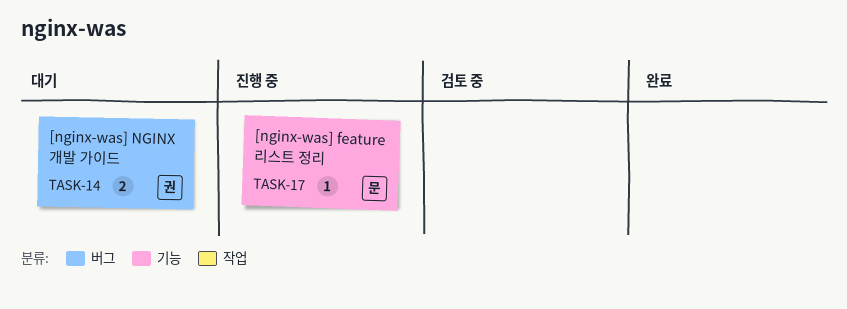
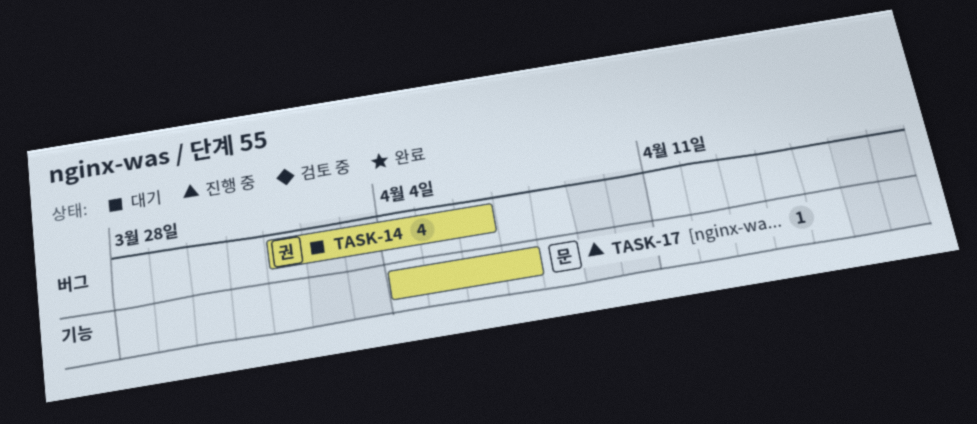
TASK-14, estimate: 2 -> 4

